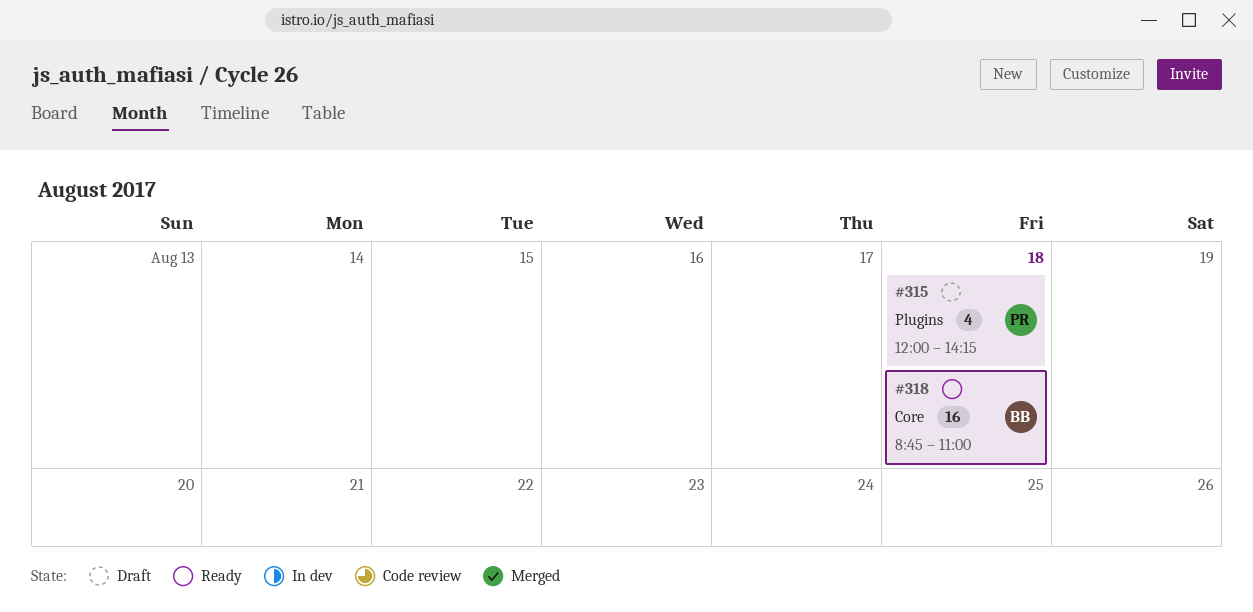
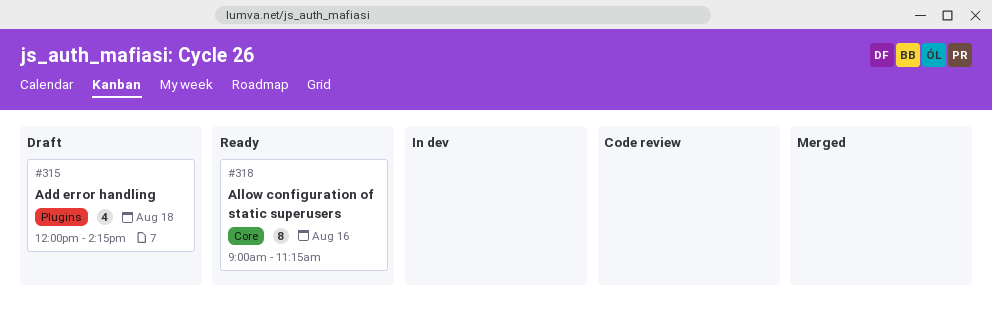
#318, estimate: 16 -> 8
#318, day: Aug 18 -> Aug 16
#318, begins: 08:45 -> 09:00
#318, ends: 11:00 -> 11:15

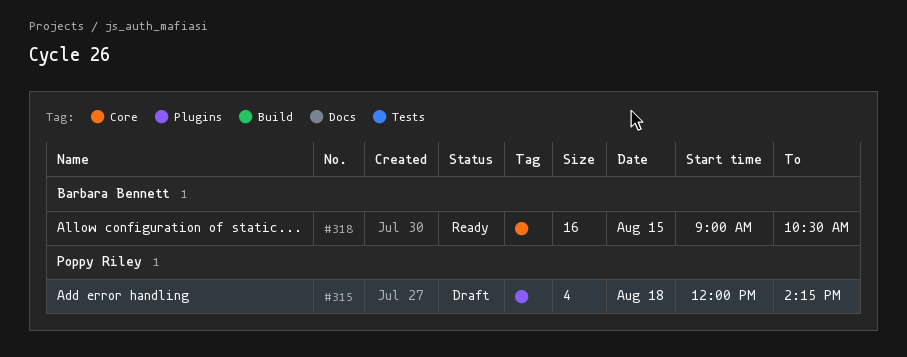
#318, estimate: 8 -> 16
#318, day: Aug 16 -> Aug 15
#318, ends: 11:15 -> 10:30

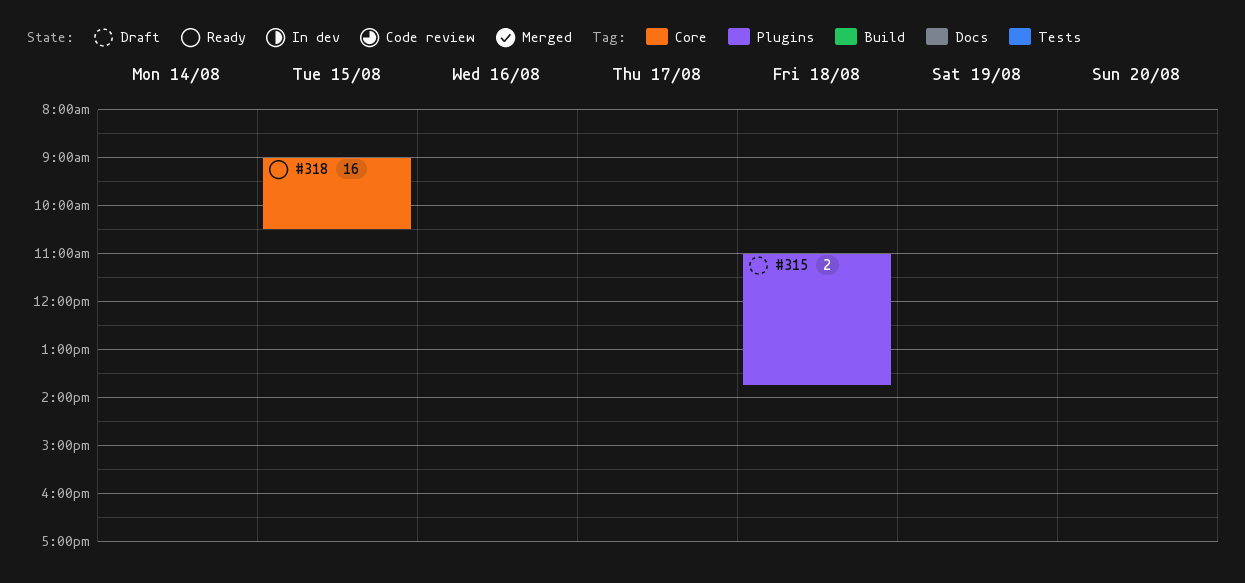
#315, estimate: 4 -> 2
#315, begins: 12:00 -> 11:00
#315, ends: 14:15 -> 13:45

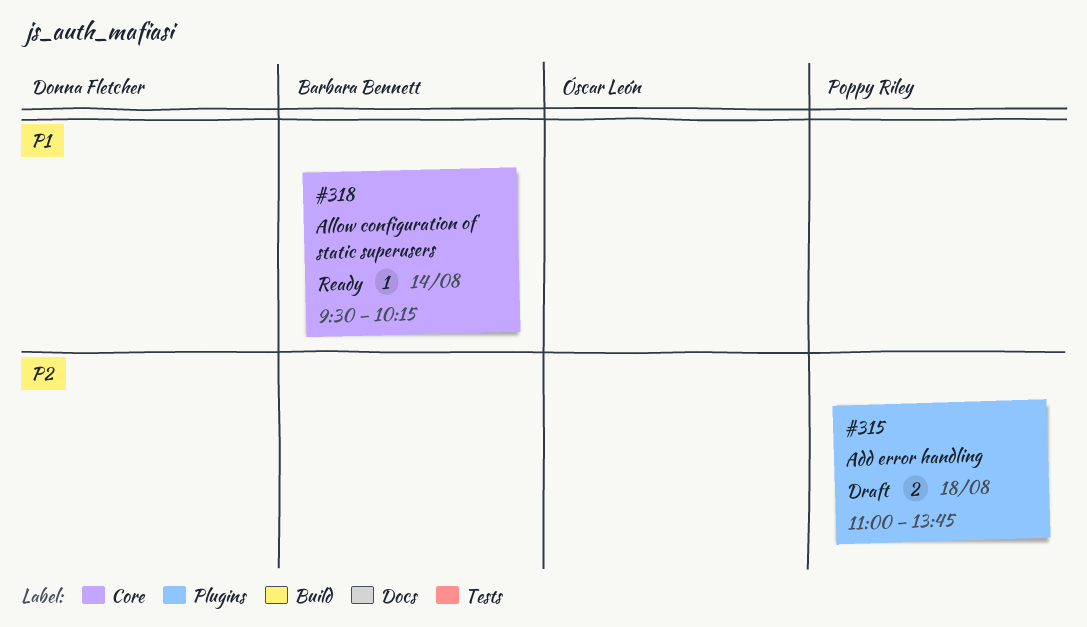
#318, estimate: 16 -> 1
#318, day: Aug 15 -> Aug 14
#318, begins: 09:00 -> 09:30
#318, ends: 10:30 -> 10:15

